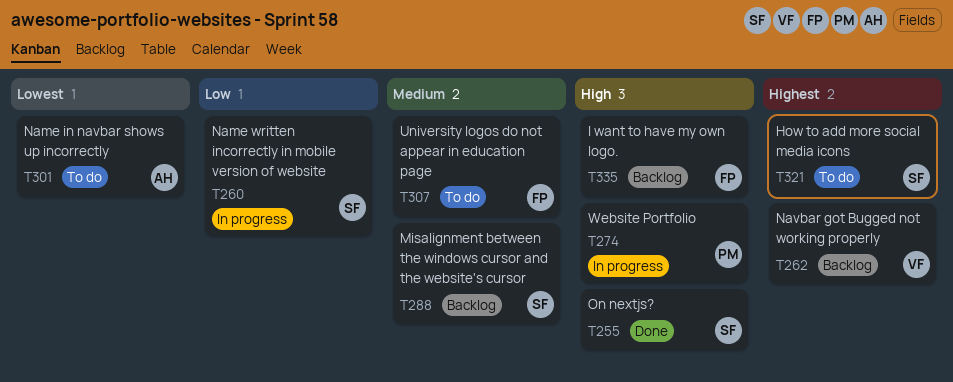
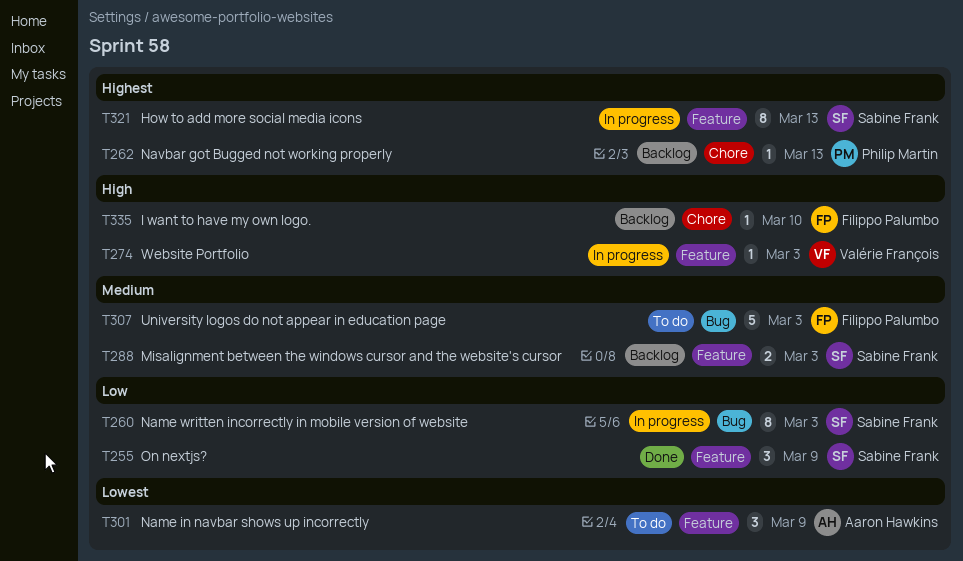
T255, priority: High -> Low
T262, owner: Valérie François -> Philip Martin
T274, owner: Philip Martin -> Valérie François
T321, status: To do -> In progress

